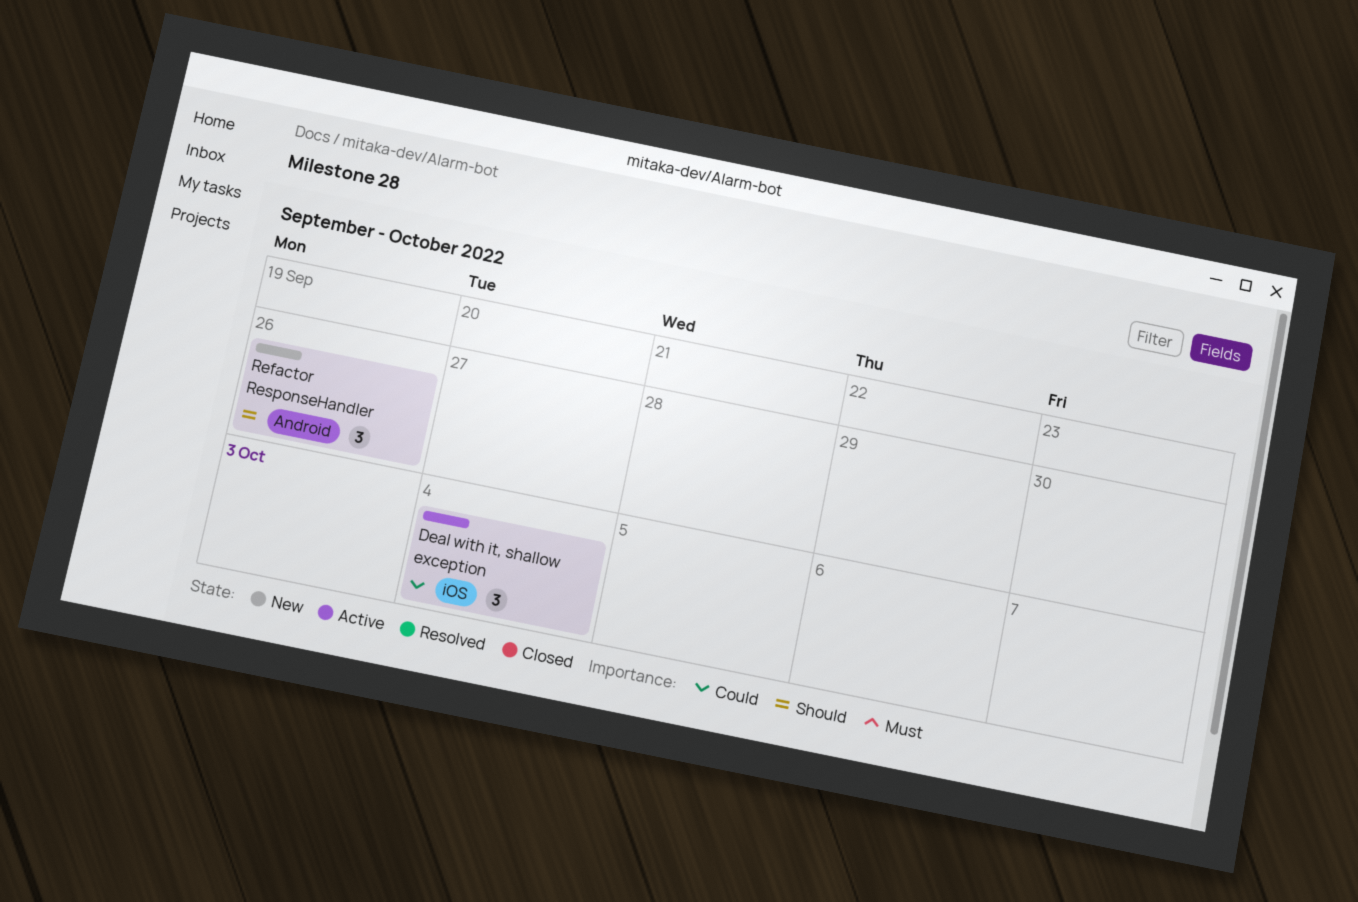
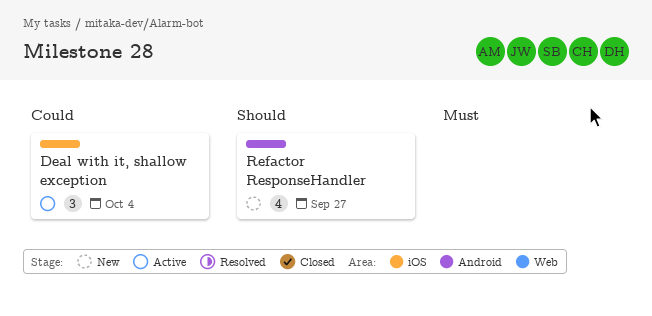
Refactor ResponseHandler, estimate: 3 -> 4
Refactor ResponseHandler, due: Sep 26 -> Sep 27

